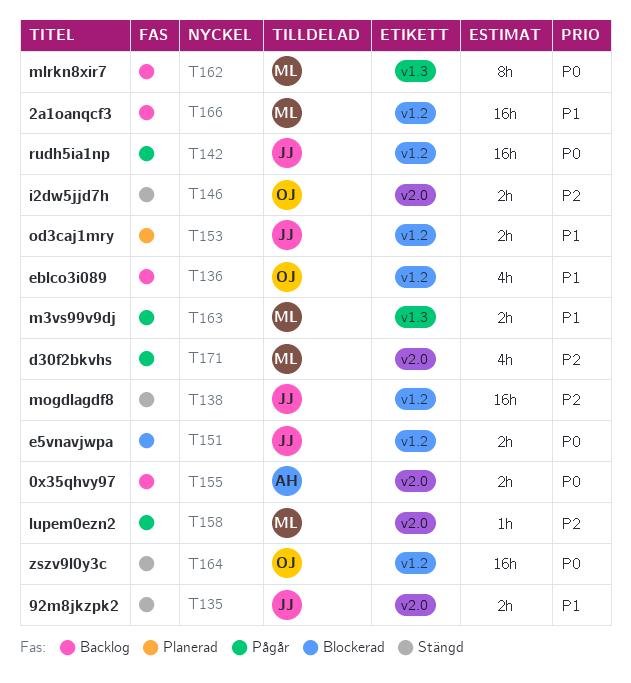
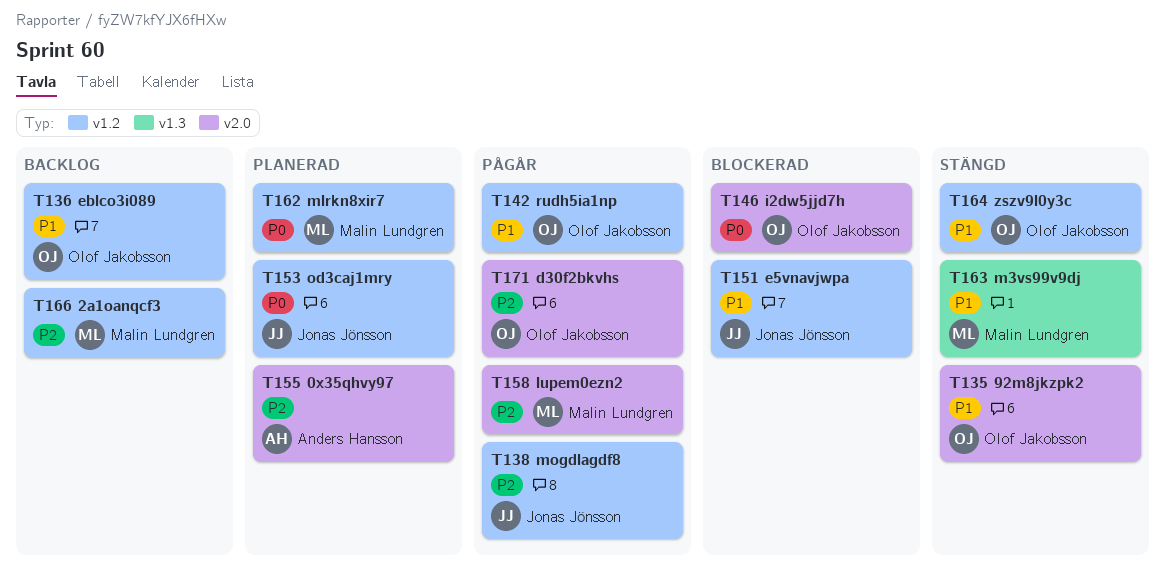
T135, owner: Jonas Jönsson -> Olof Jakobsson
T138, status: Stängd -> Pågår
T142, owner: Jonas Jönsson -> Olof Jakobsson
T142, priority: P0 -> P1
T146, status: Stängd -> Blockerad
T146, priority: P2 -> P0
T151, priority: P0 -> P1
T153, priority: P1 -> P0
T155, status: Backlog -> Planerad
T155, priority: P0 -> P2
T162, status: Backlog -> Planerad
T162, label: v1.3 -> v1.2
T163, status: Pågår -> Stängd
T164, priority: P0 -> P1
T166, priority: P1 -> P2
T171, owner: Malin Lundgren -> Olof Jakobsson

